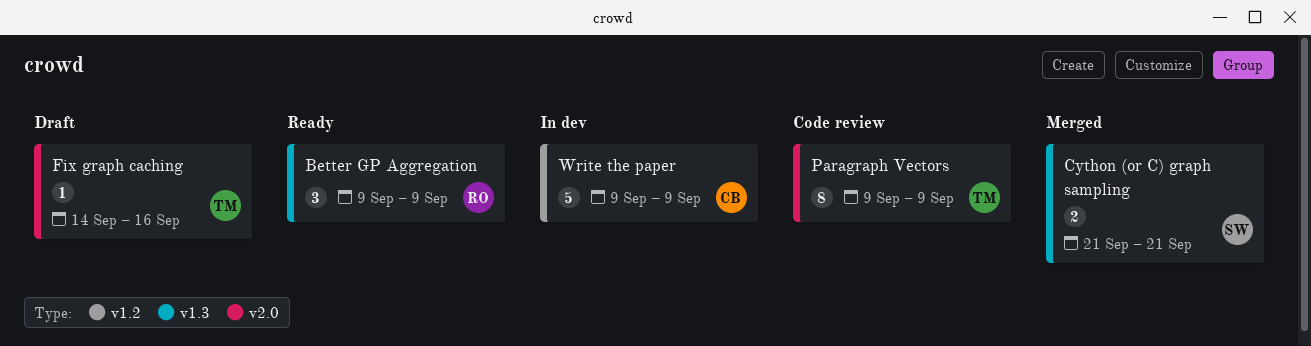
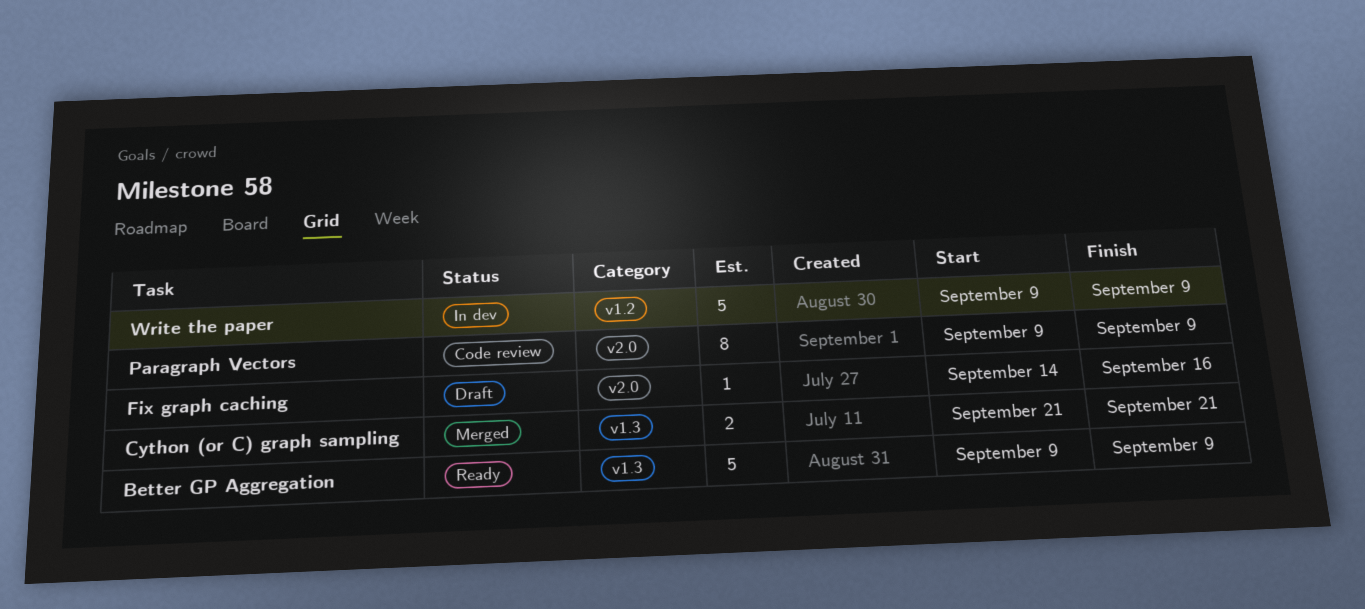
Better GP Aggregation, estimate: 3 -> 5

